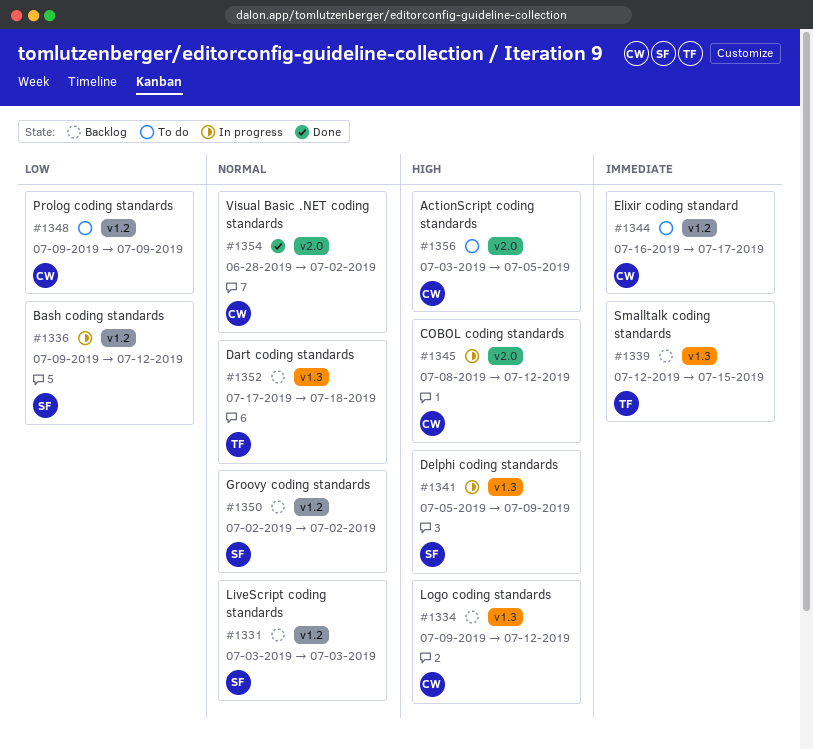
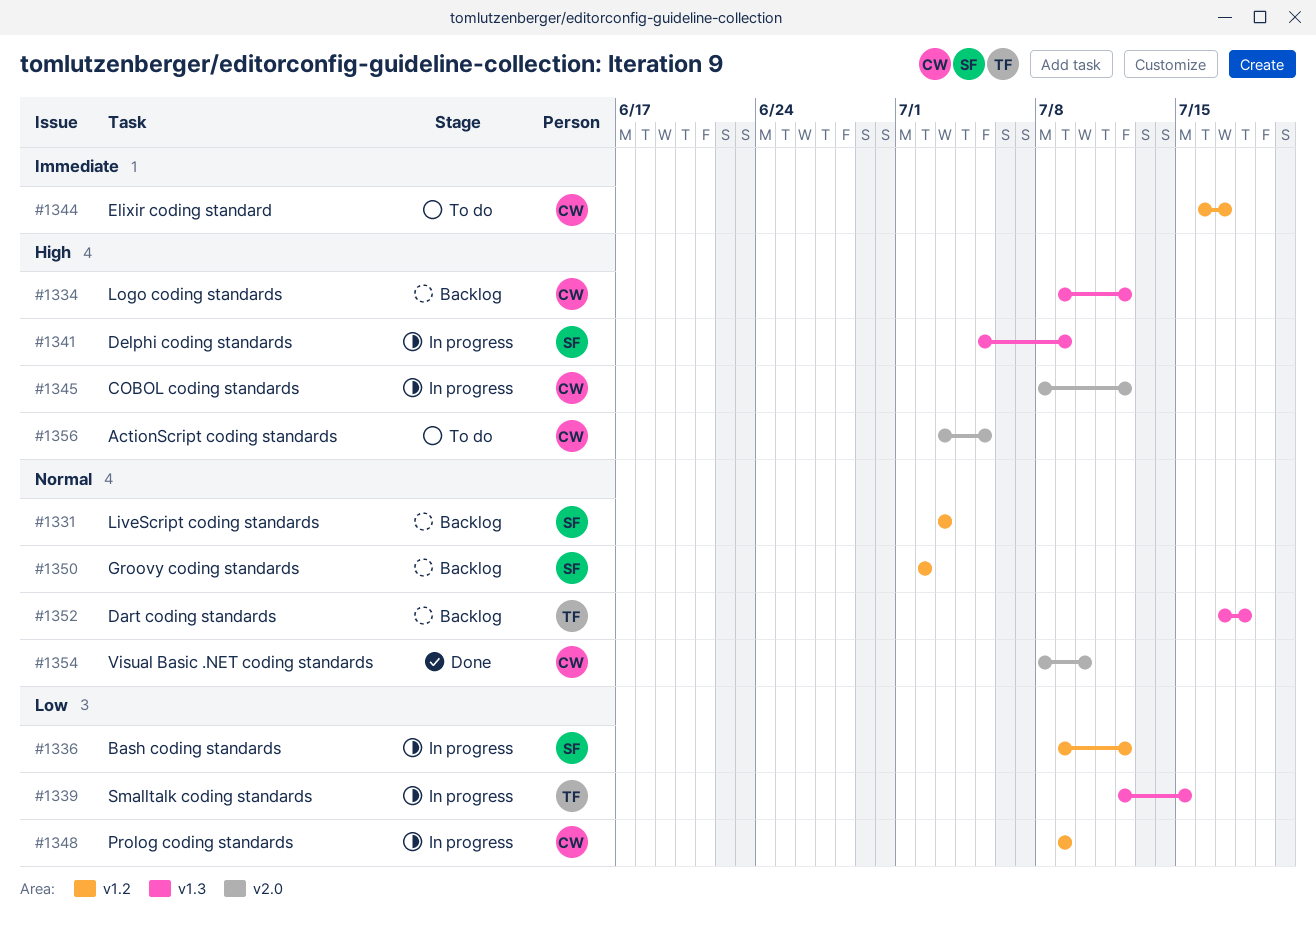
#1339, status: Backlog -> In progress
#1339, priority: Immediate -> Low
#1348, status: To do -> In progress
#1354, start: Jun 28 -> Jul 8
#1354, due: Jul 2 -> Jul 10

